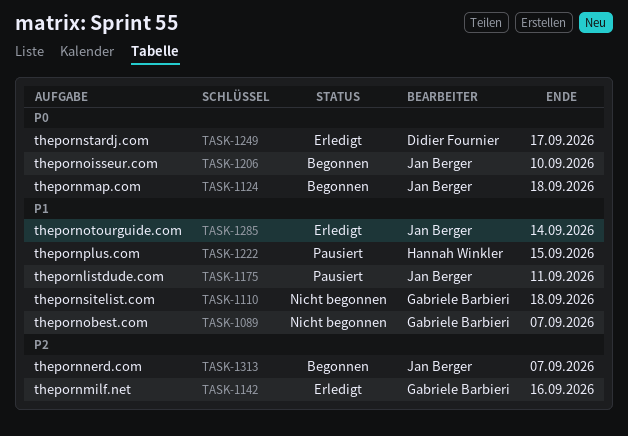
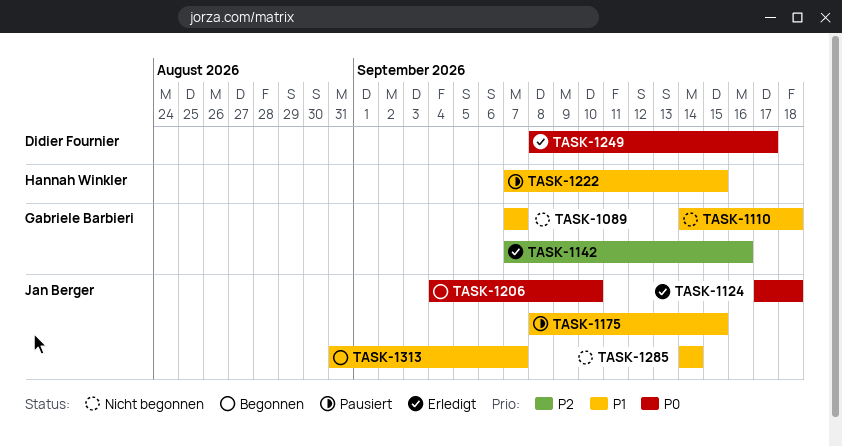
TASK-1124, status: Begonnen -> Erledigt
TASK-1175, due: Sep 11 -> Sep 15
TASK-1285, status: Erledigt -> Nicht begonnen
TASK-1313, priority: P2 -> P1

